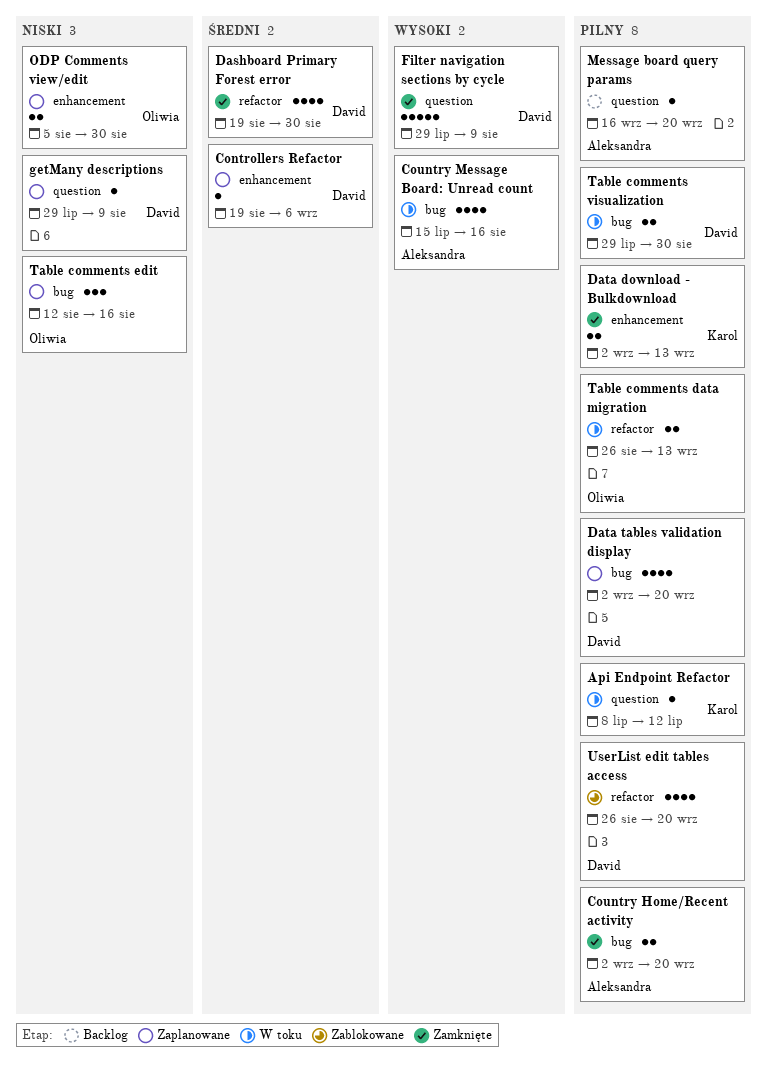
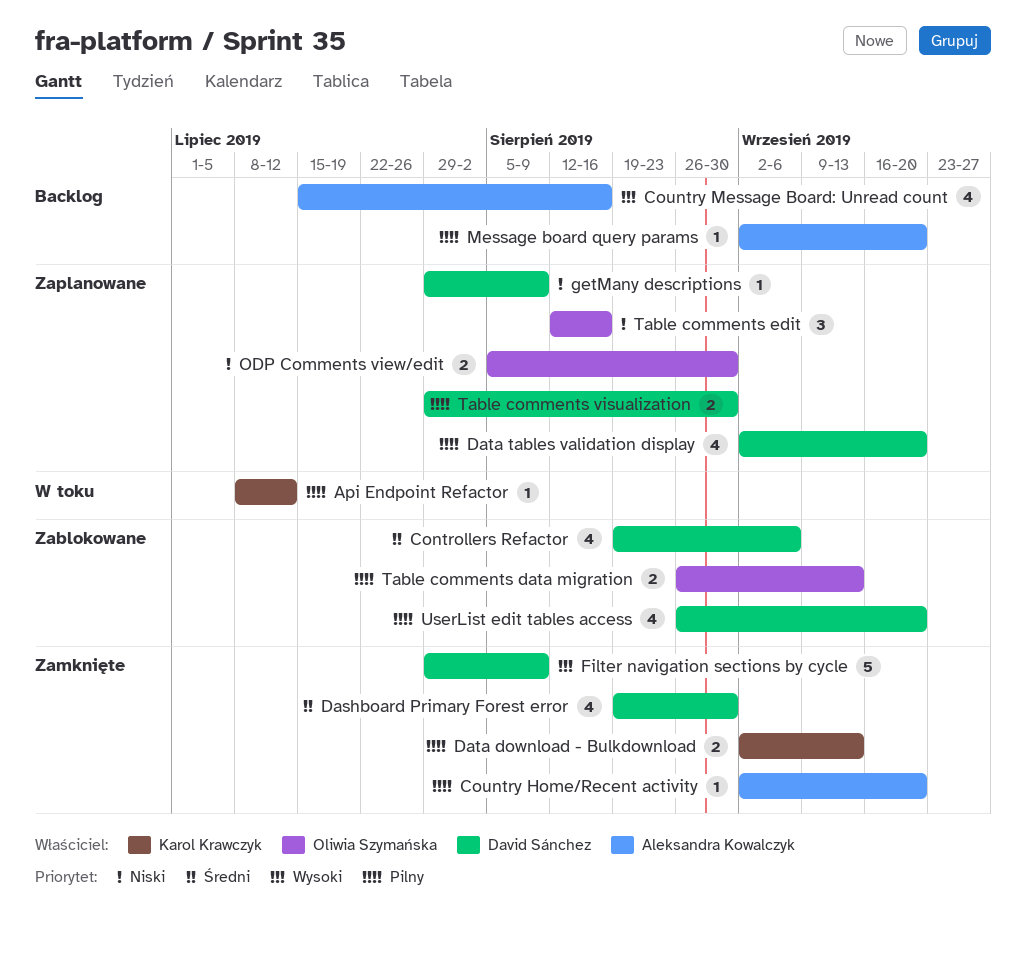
Controllers Refactor, status: Zaplanowane -> Zablokowane
Controllers Refactor, estimate: 1 -> 4
Country Home/Recent activity, estimate: 2 -> 1
Country Message Board: Unread count, status: W toku -> Backlog
Message board query params, start: Sep 16 -> Sep 2
Table comments data migration, status: W toku -> Zablokowane
Table comments visualization, status: W toku -> Zaplanowane

